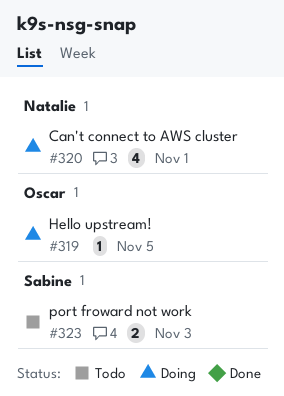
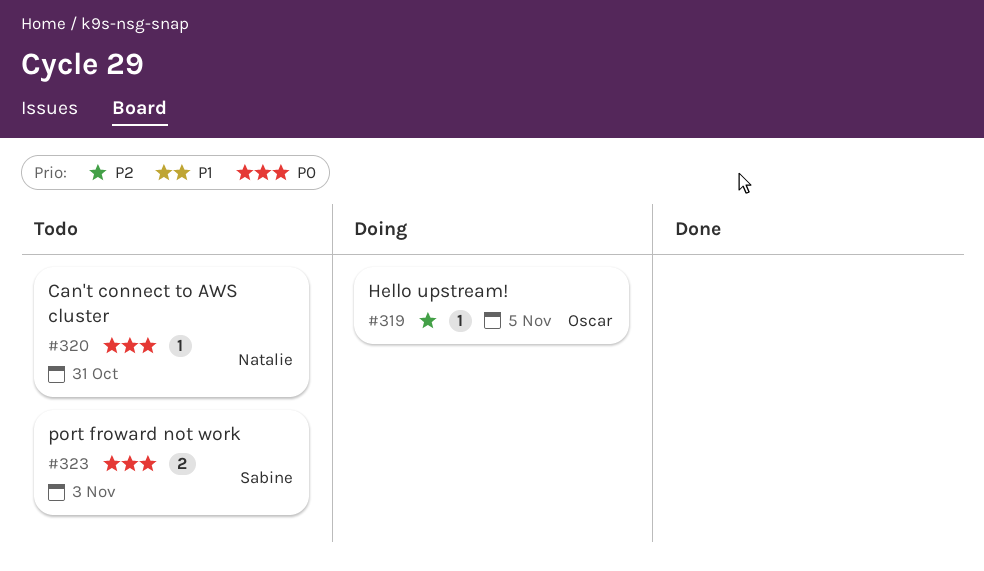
#320, status: Doing -> Todo
#320, estimate: 4 -> 1
#320, due: Nov 1 -> Oct 31

